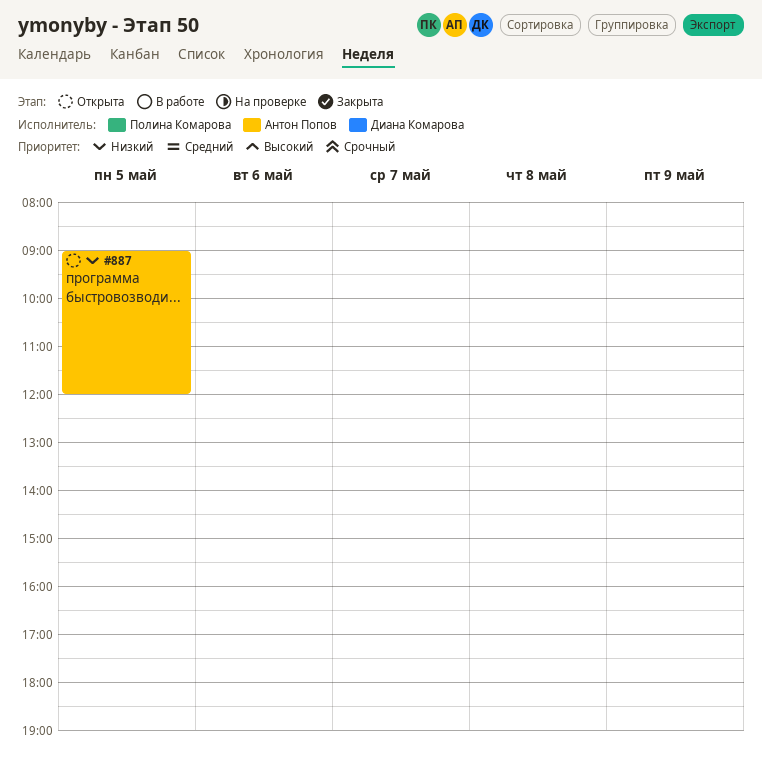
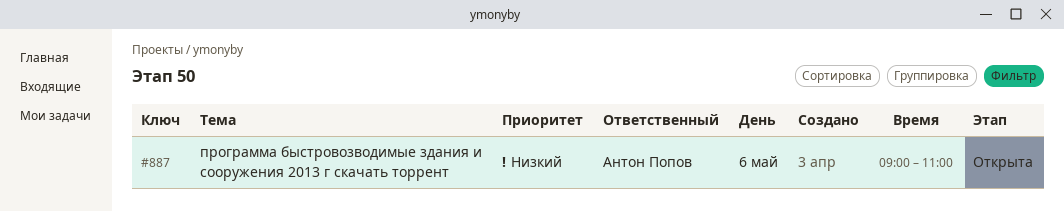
#887, day: May 5 -> May 6
#887, ends: 12:00 -> 11:00

